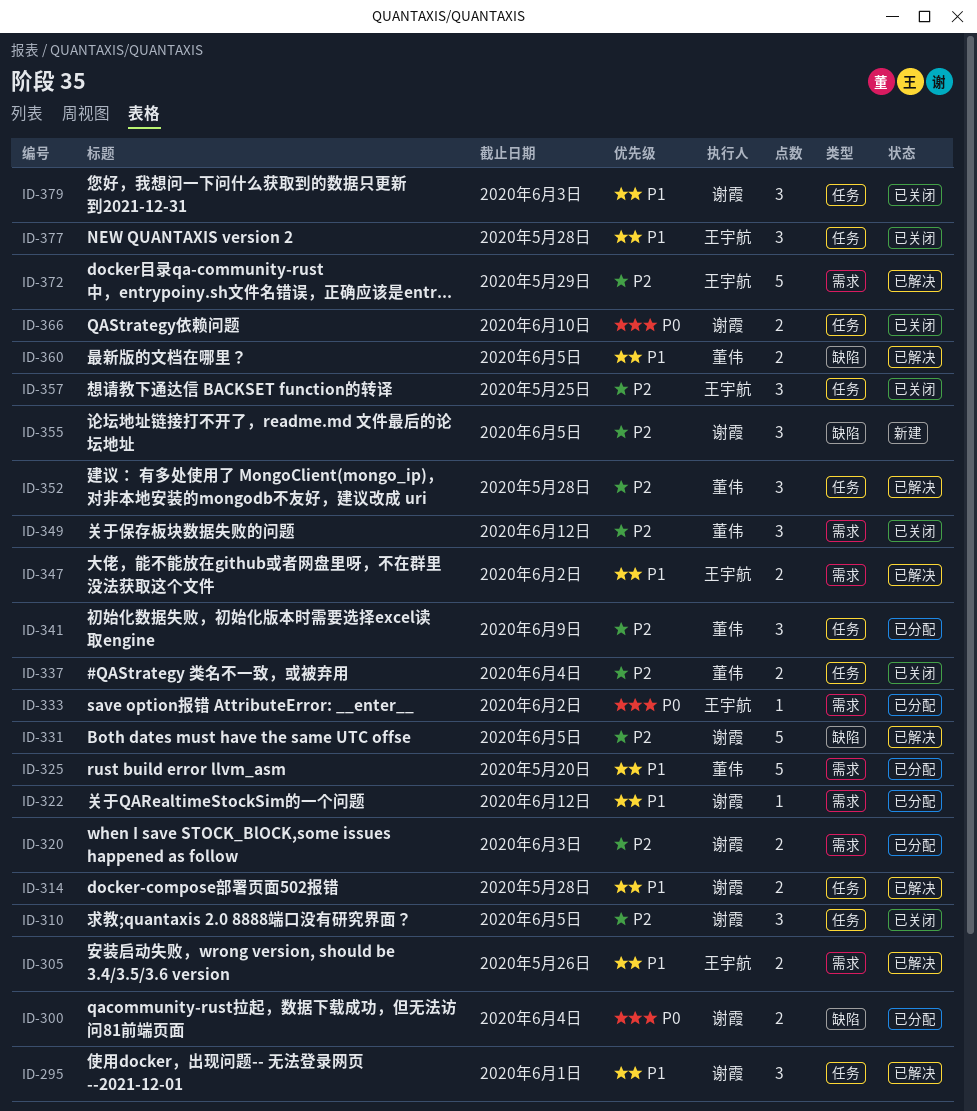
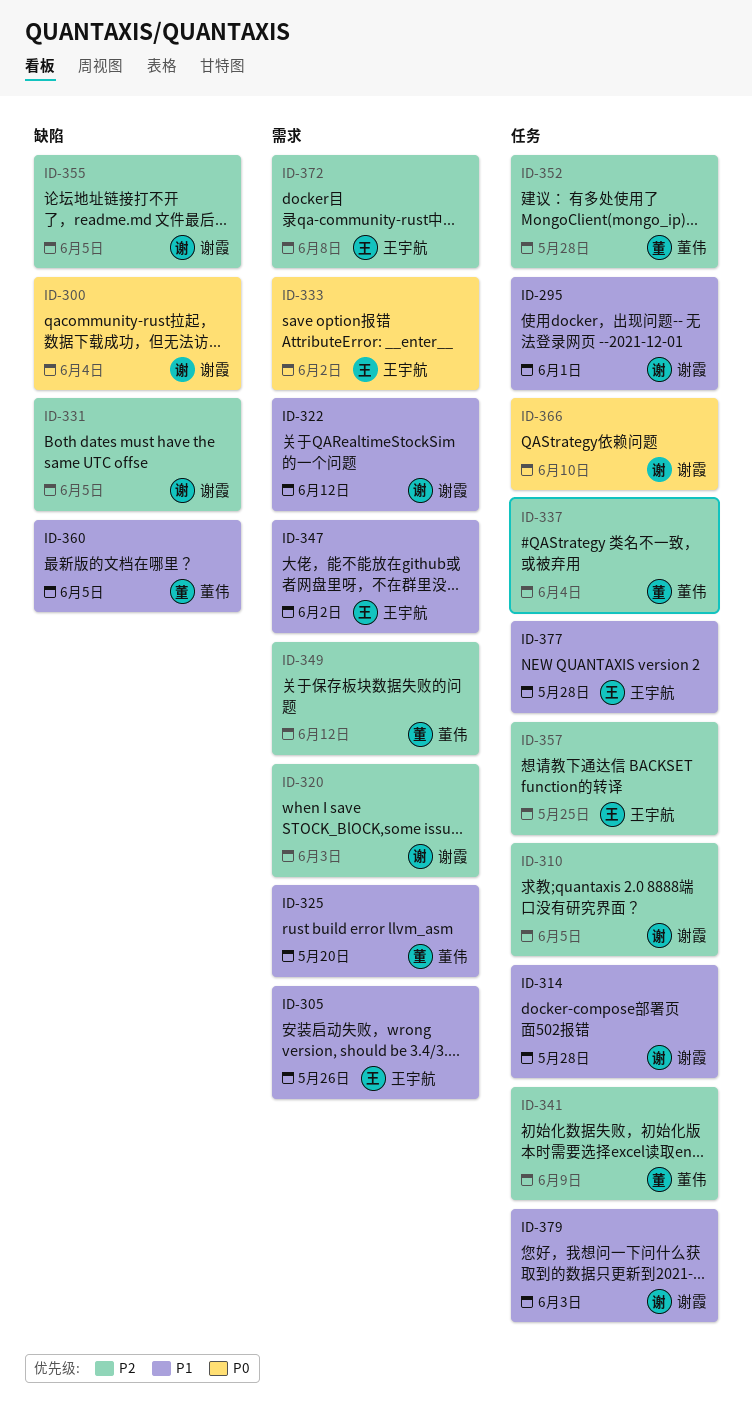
ID-372, due: May 29 -> Jun 8

